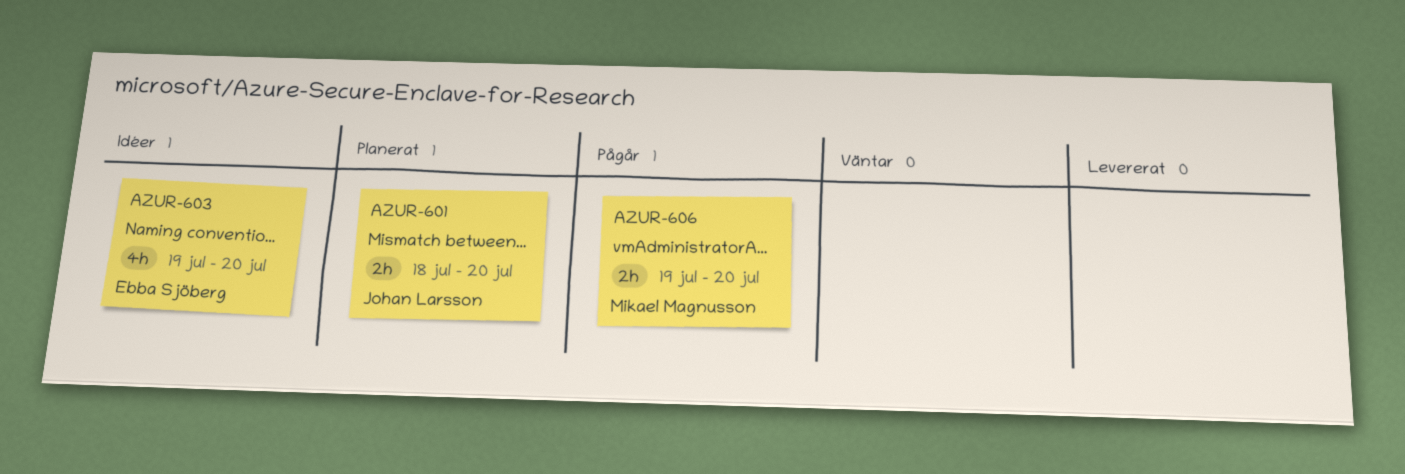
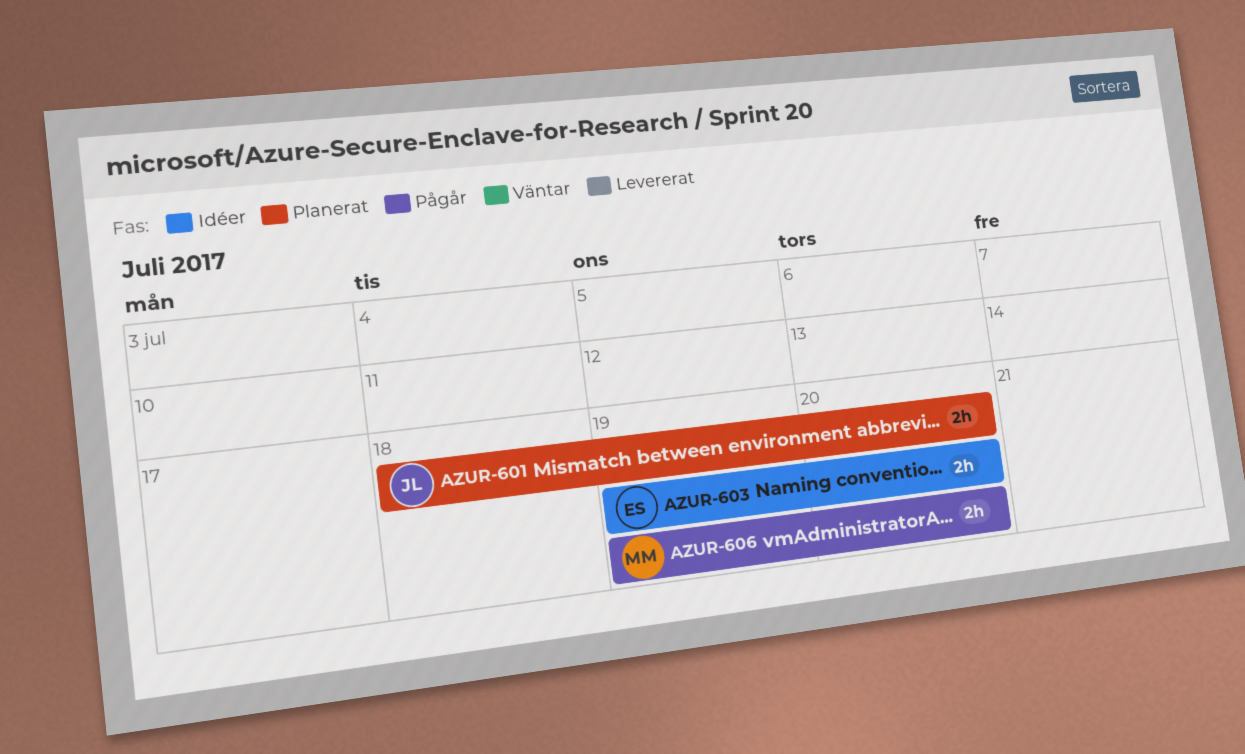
AZUR-603, estimate: 4h -> 2h

